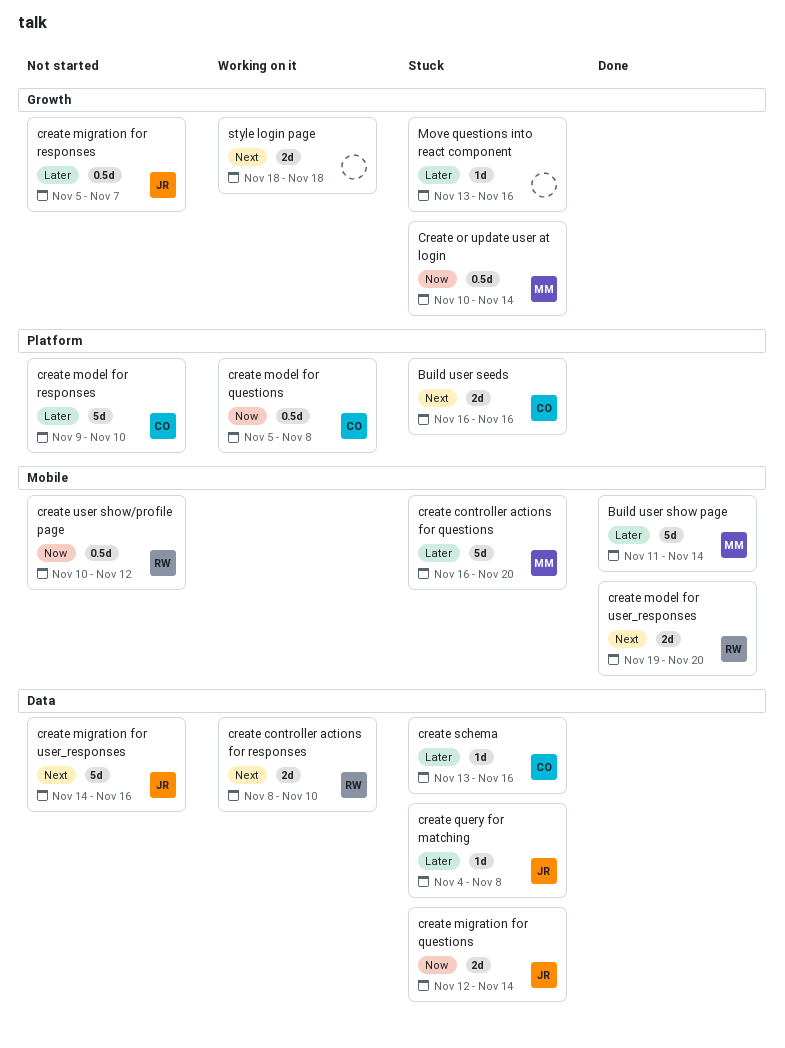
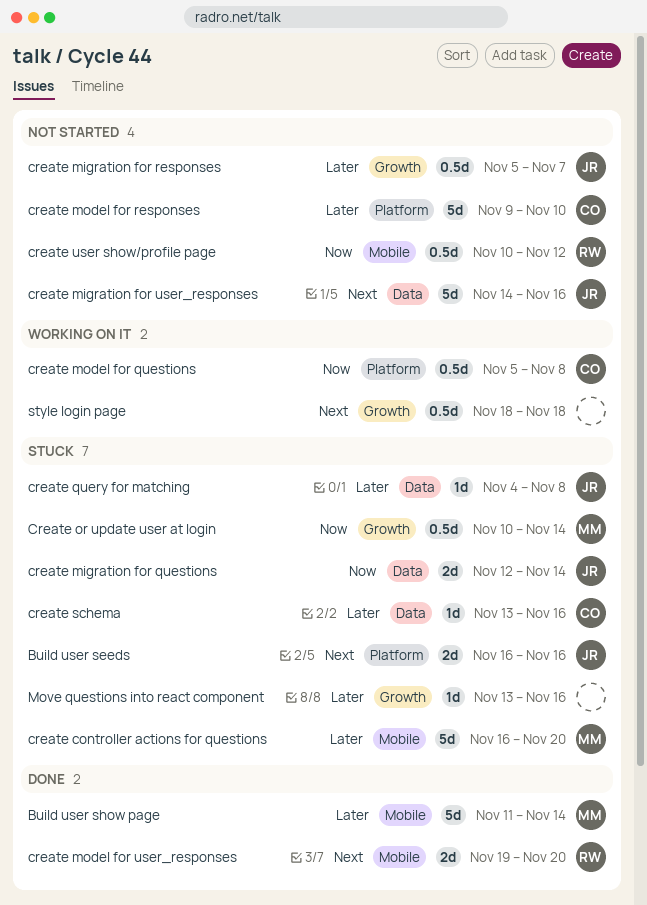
Build user seeds, owner: CO -> JR
create controller actions for responses: present -> none
style login page, estimate: 2d -> 0.5d

